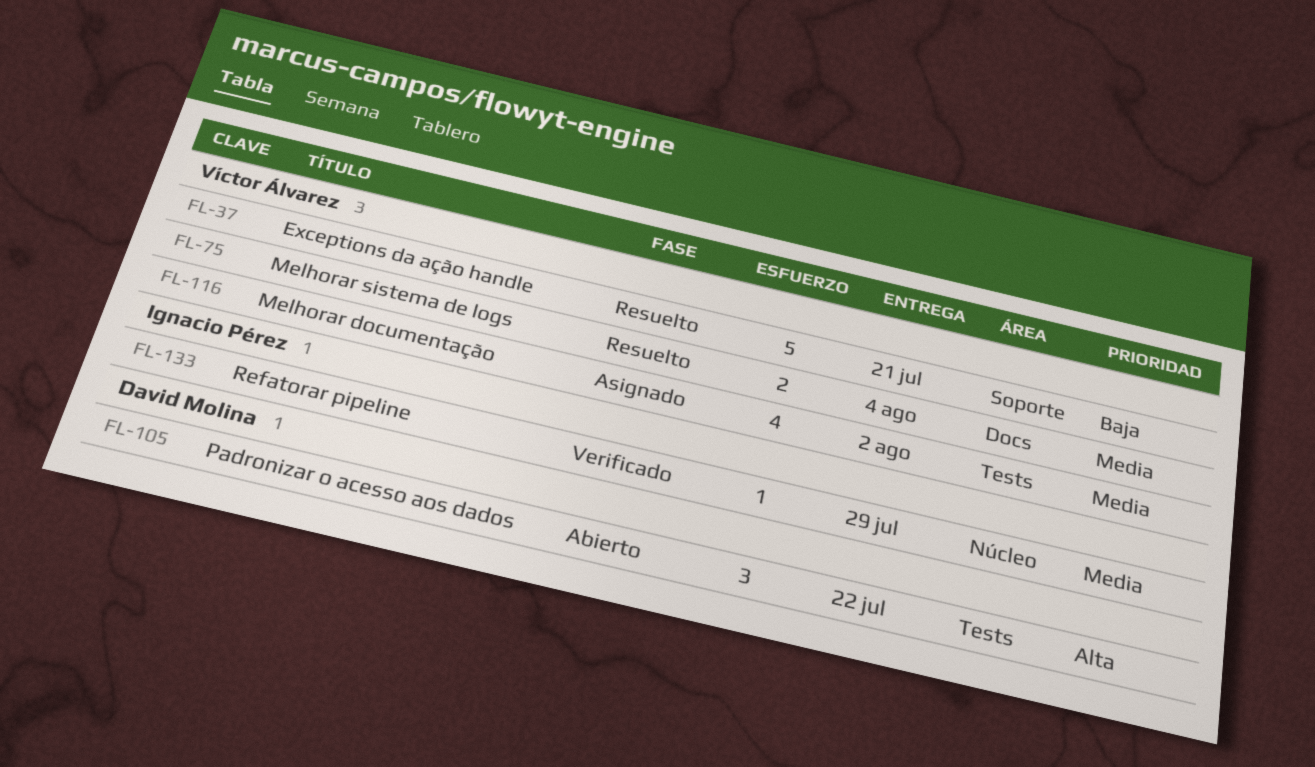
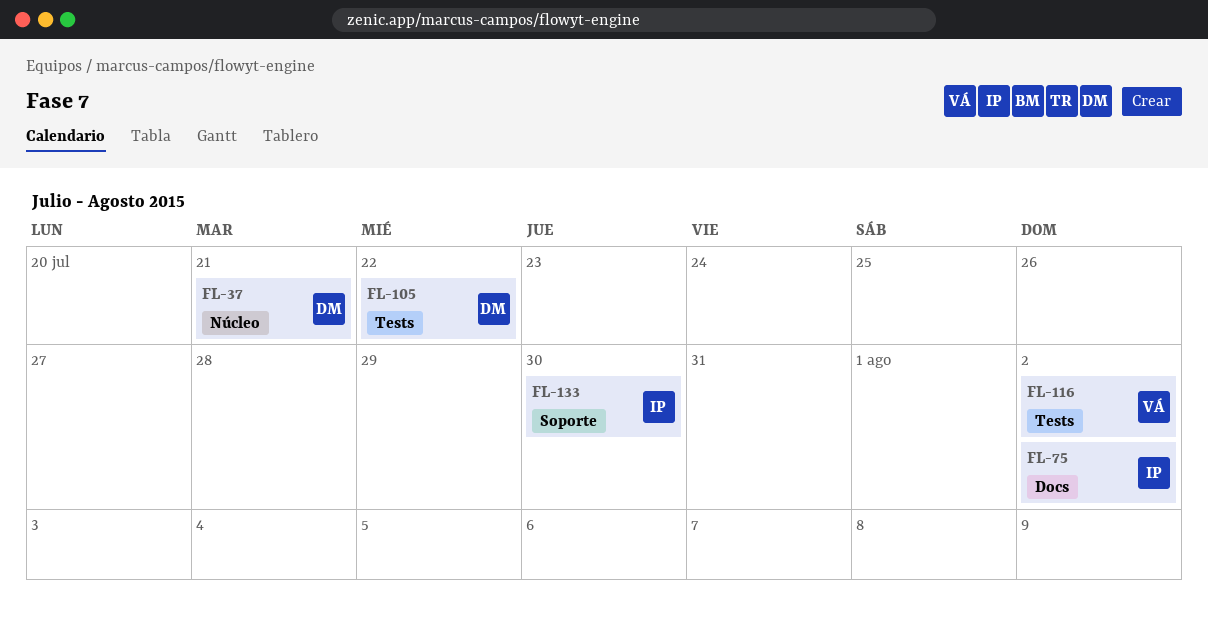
FL-37, owner: Víctor Álvarez -> David Molina
FL-37, label: Soporte -> Núcleo
FL-75, owner: Víctor Álvarez -> Ignacio Pérez
FL-75, due: Aug 4 -> Aug 2
FL-133, label: Núcleo -> Soporte
FL-133, due: Jul 29 -> Jul 30

